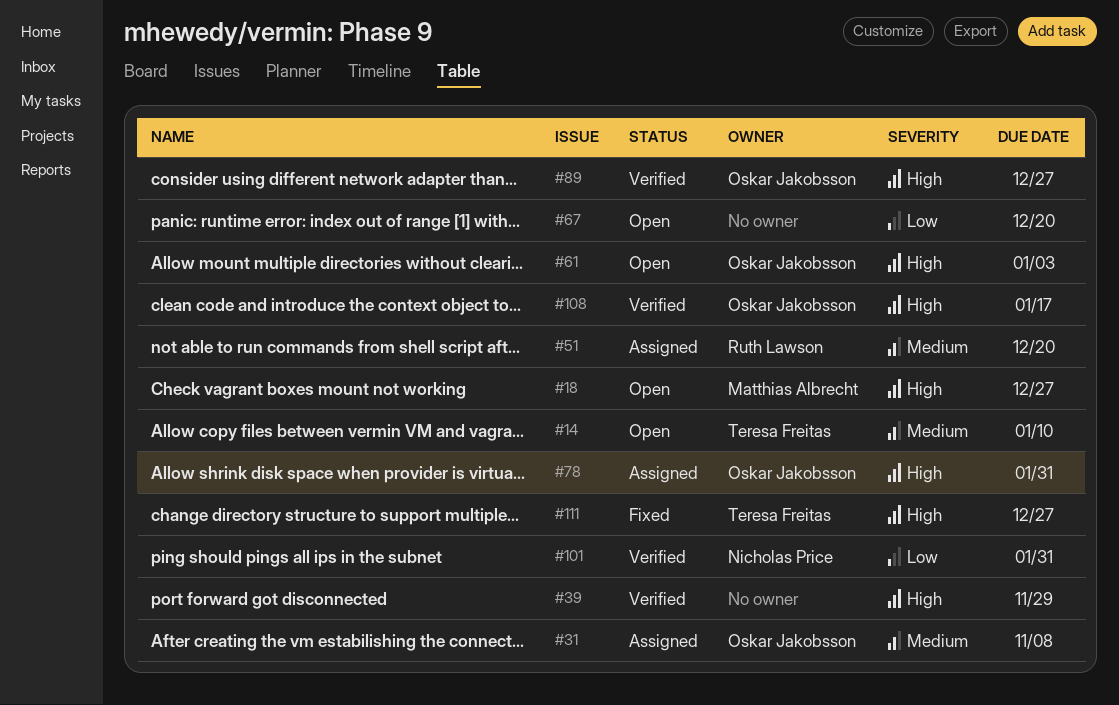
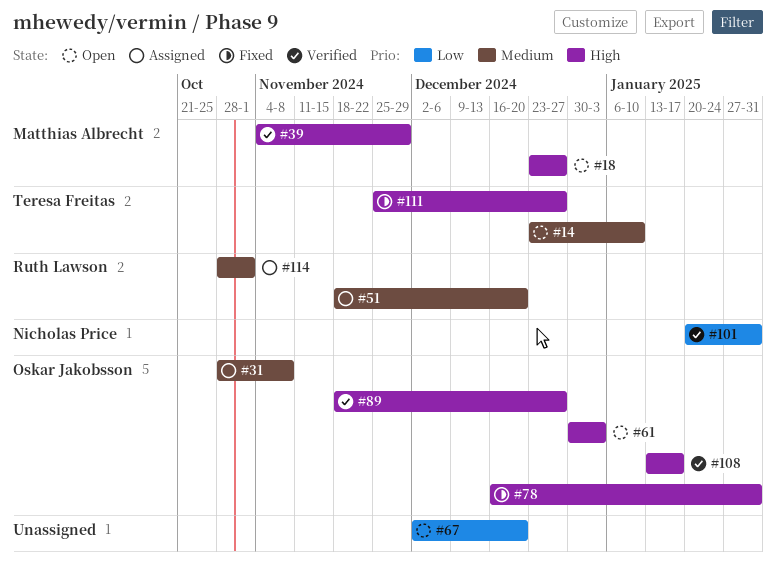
#39, owner: none -> Matthias Albrecht
#78, status: Assigned -> Fixed
#114: none -> present

